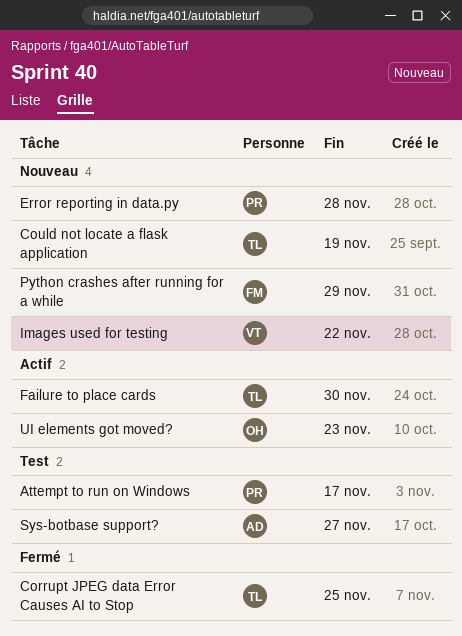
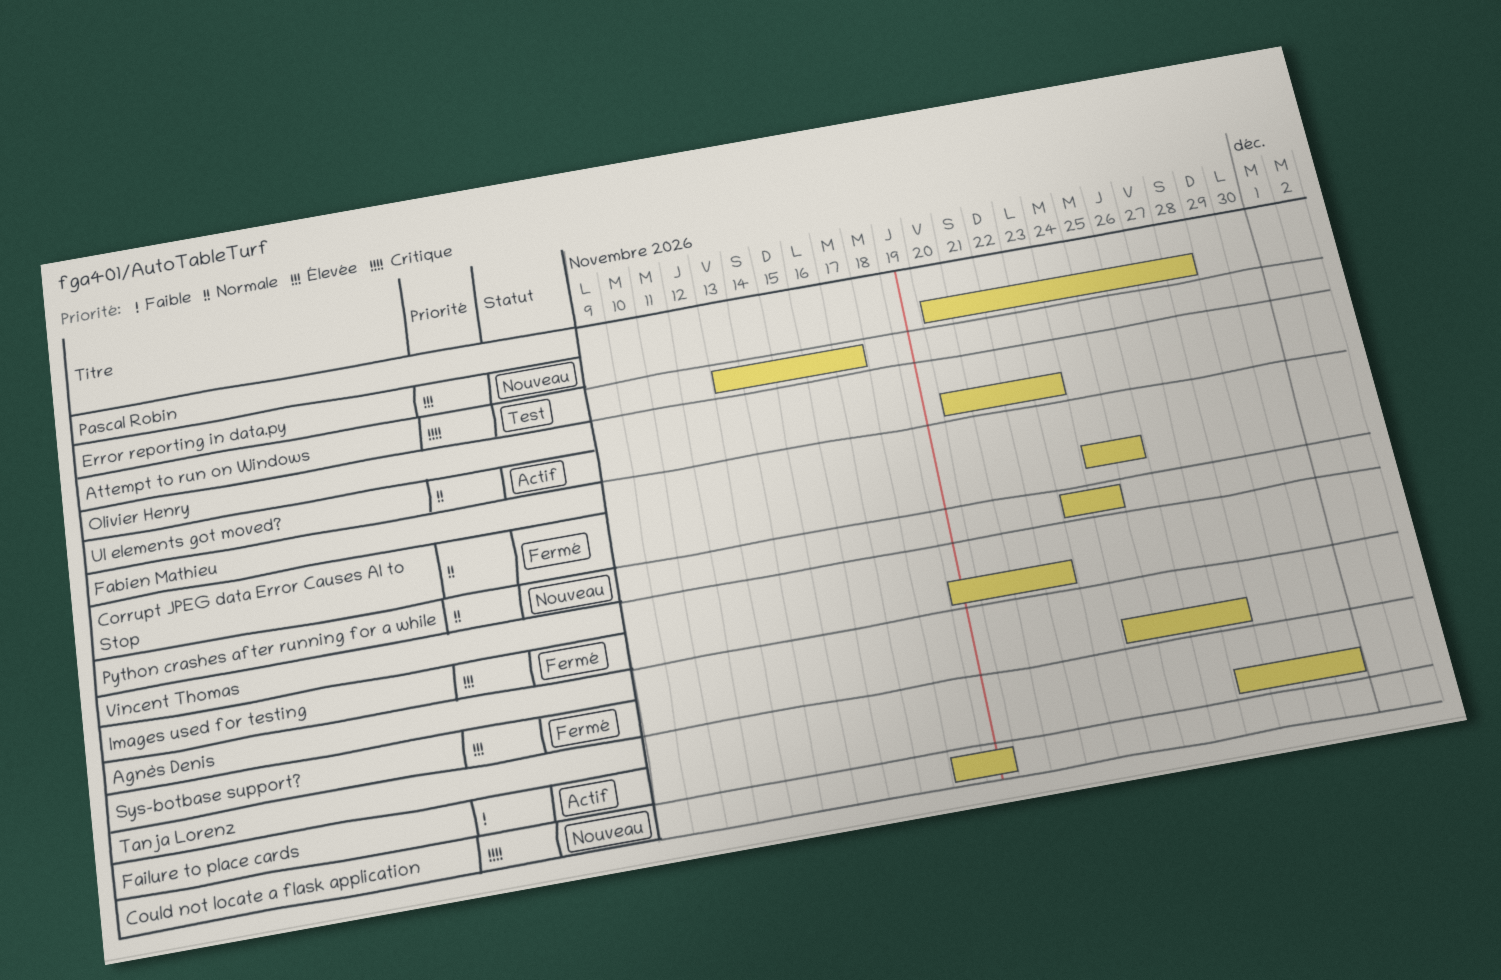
Corrupt JPEG data Error Causes AI to Stop, owner: Tanja Lorenz -> Fabien Mathieu
Images used for testing, status: Nouveau -> Fermé
Python crashes after running for a while, due: Nov 29 -> Nov 24
Sys-botbase support?, status: Test -> Fermé

